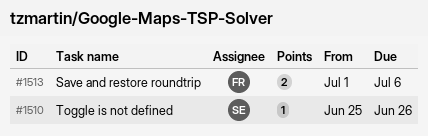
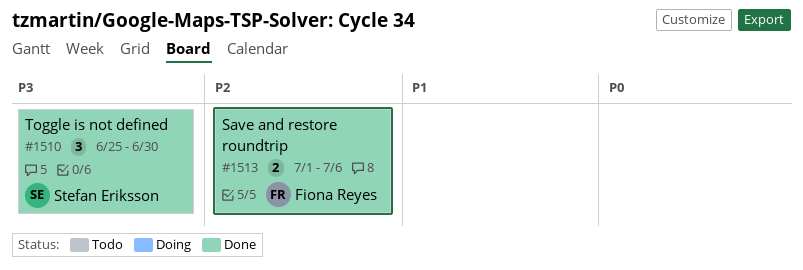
#1510, estimate: 1 -> 3
#1510, due: Jun 26 -> Jun 30

